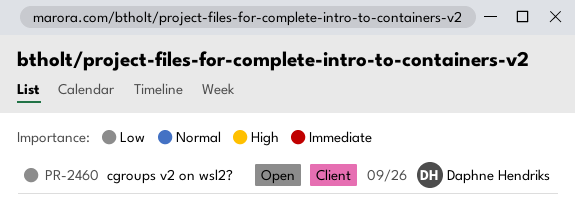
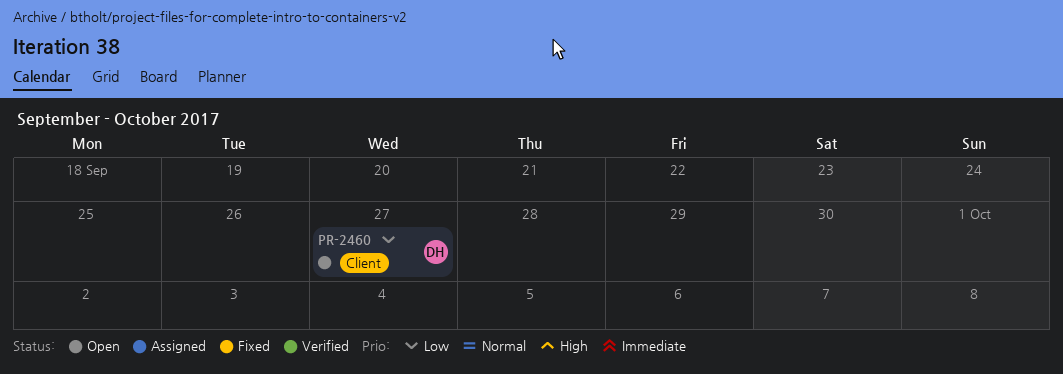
PR-2460, due: Sep 26 -> Sep 27

